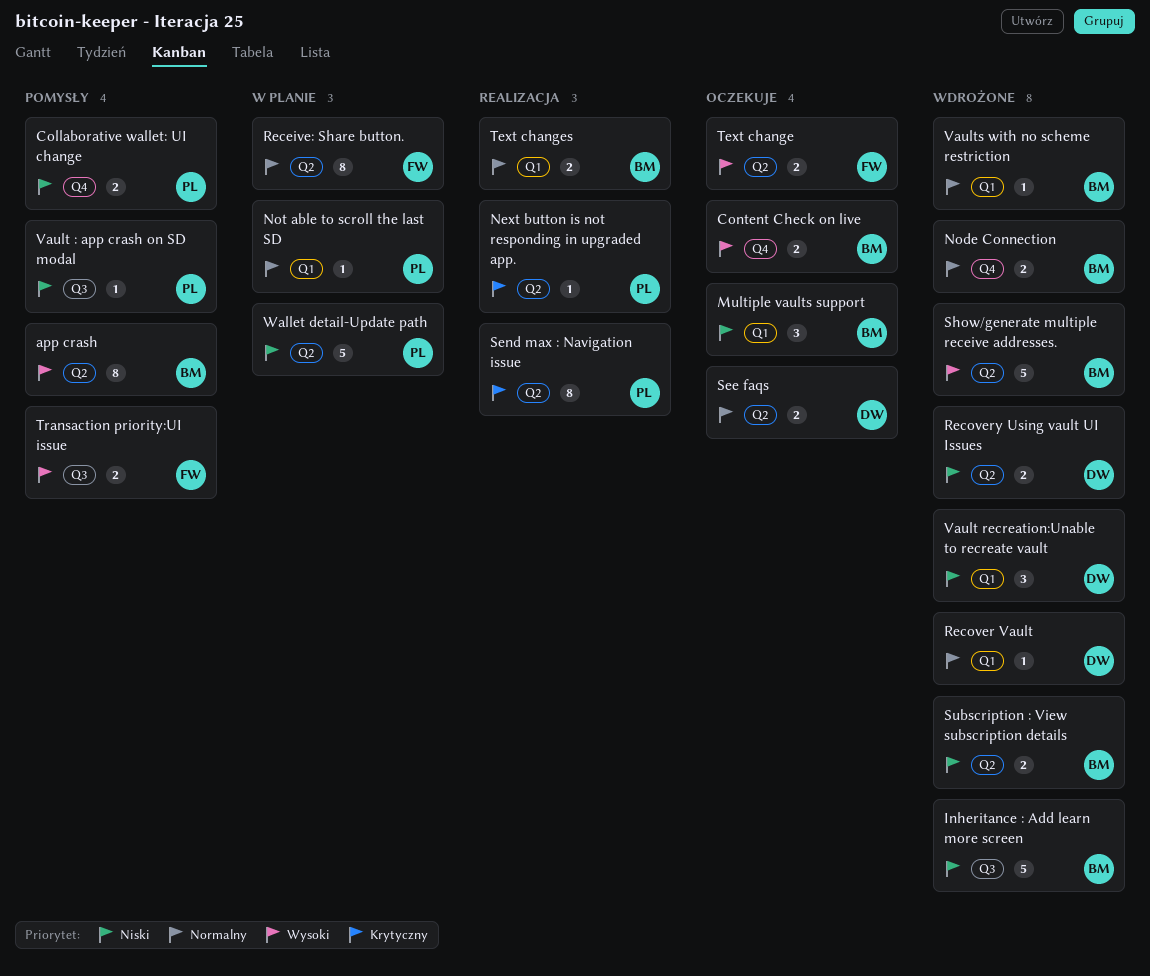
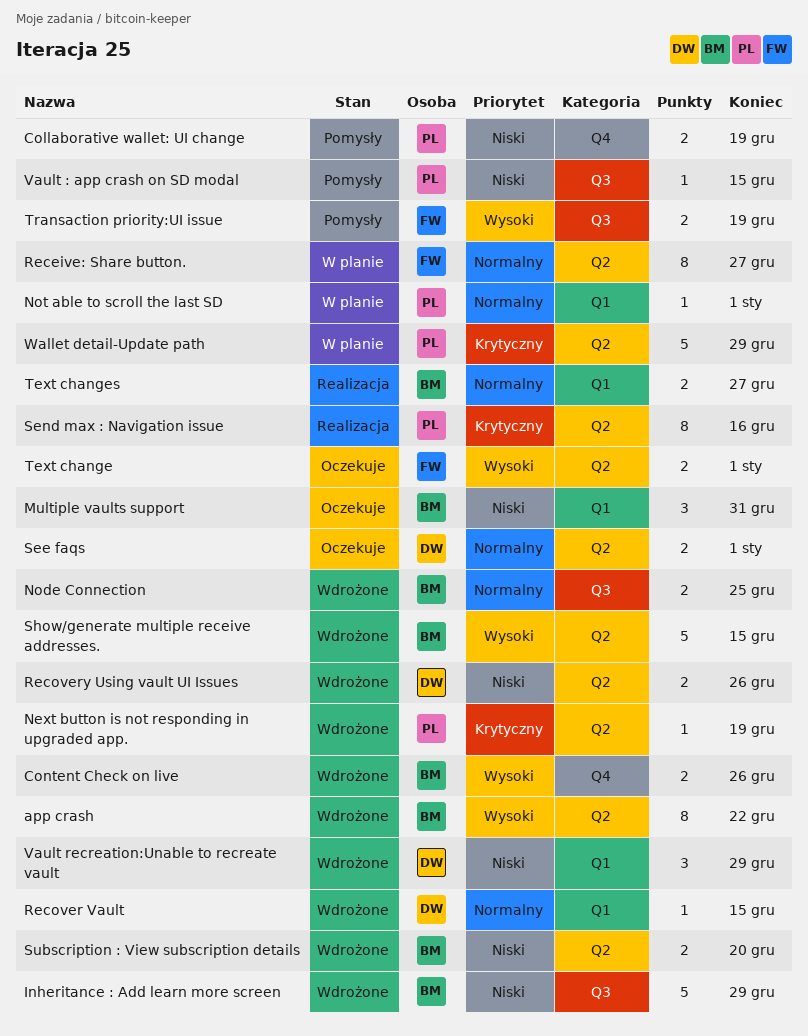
app crash, status: Pomysły -> Wdrożone
Content Check on live, status: Oczekuje -> Wdrożone
Next button is not responding in upgraded app., status: Realizacja -> Wdrożone
Node Connection, label: Q4 -> Q3
Vaults with no scheme restriction: present -> none
Wallet detail-Update path, priority: Niski -> Krytyczny

